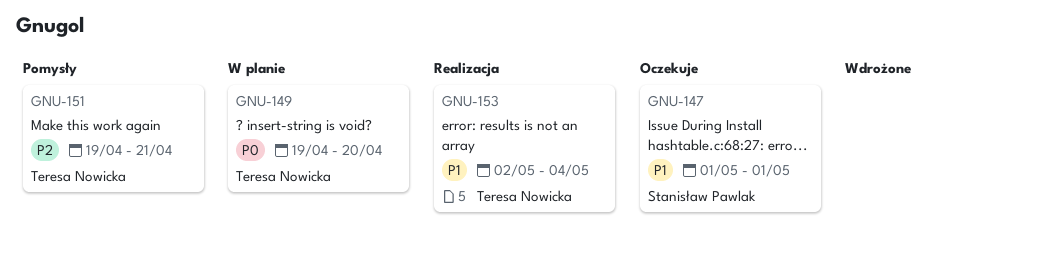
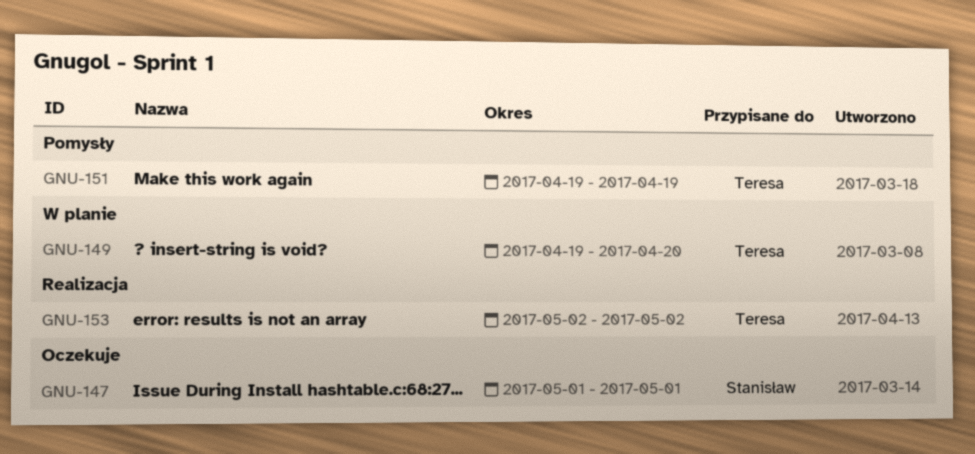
GNU-151, due: Apr 21 -> Apr 19
GNU-153, due: May 4 -> May 2

